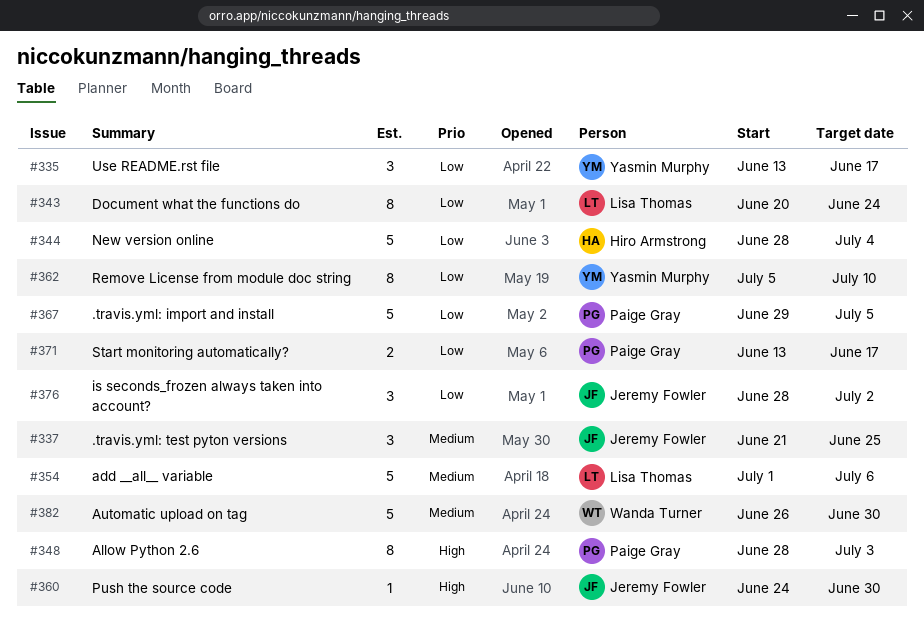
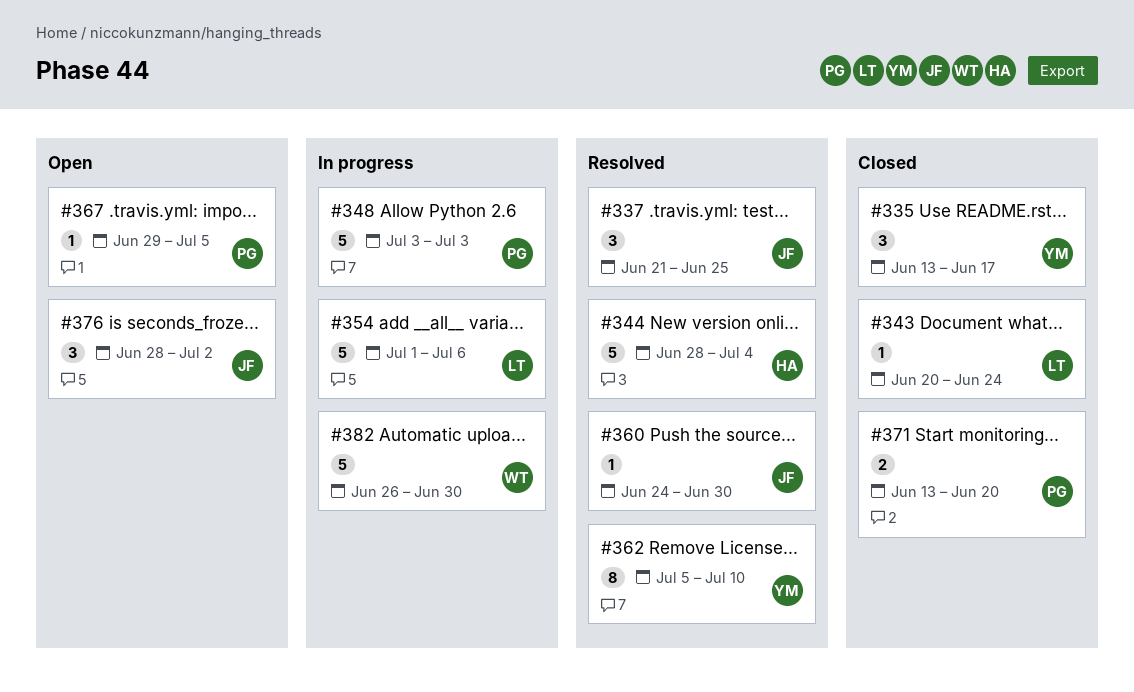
#343, estimate: 8 -> 1
#348, estimate: 8 -> 5
#348, start: Jun 28 -> Jul 3
#367, estimate: 5 -> 1
#371, due: Jun 17 -> Jun 20

